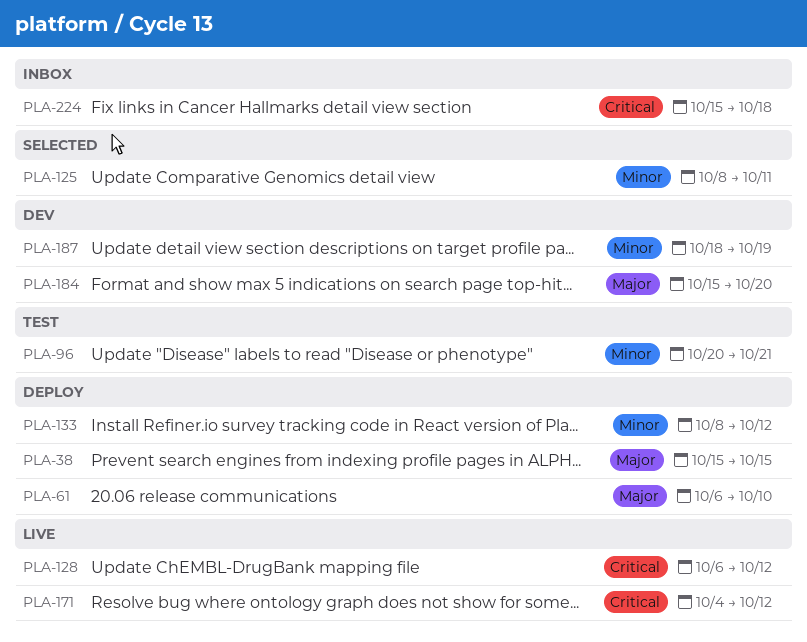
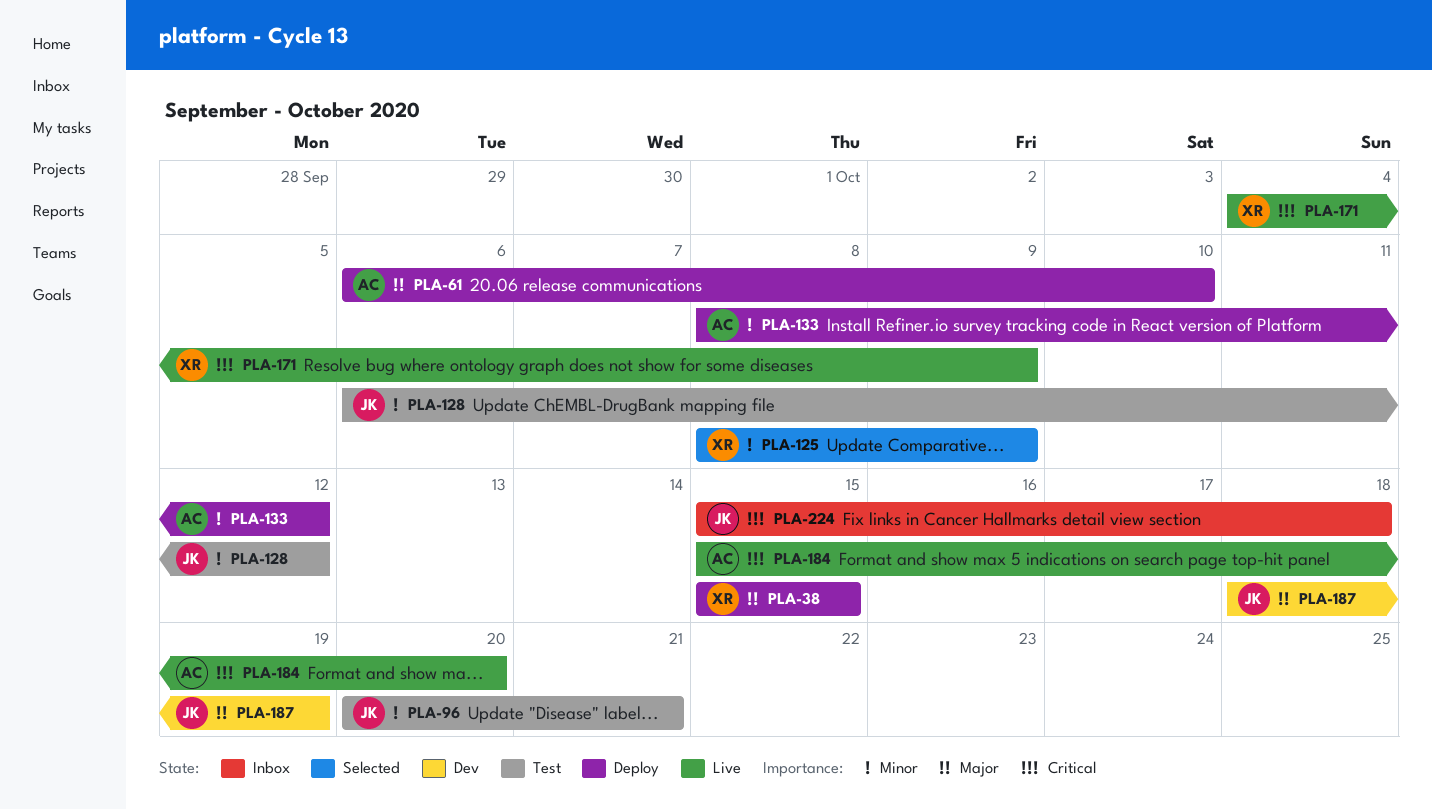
PLA-125, due: Oct 11 -> Oct 9
PLA-128, status: Live -> Test
PLA-128, priority: Critical -> Minor
PLA-171, due: Oct 12 -> Oct 9
PLA-184, status: Dev -> Live
PLA-184, priority: Major -> Critical
PLA-187, priority: Minor -> Major

